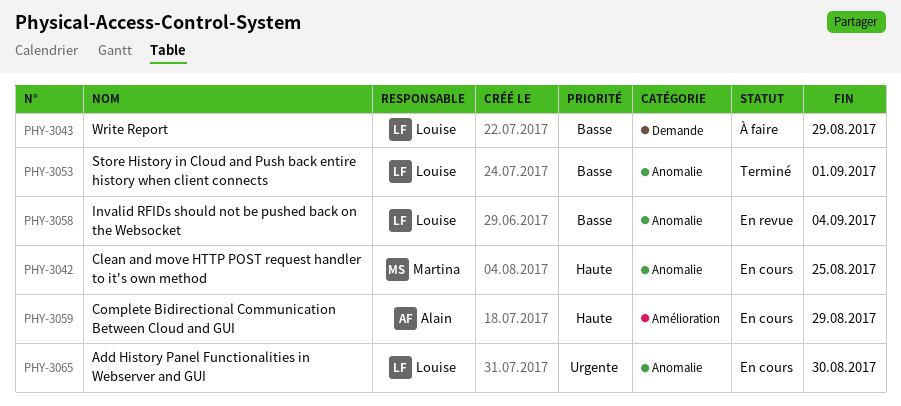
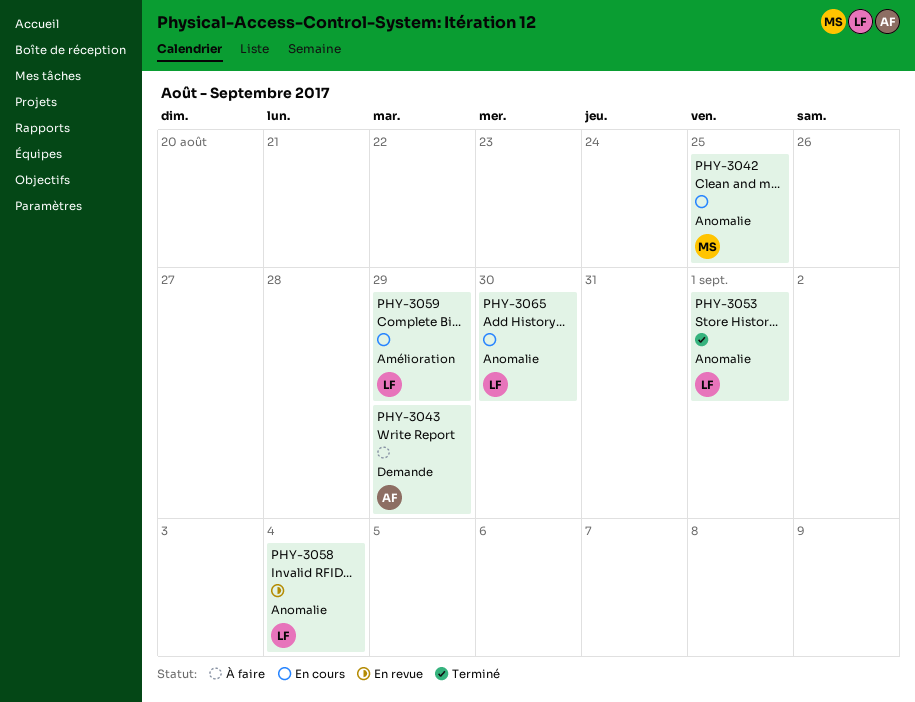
PHY-3043, owner: Louise -> Alain
PHY-3059, owner: Alain -> Louise

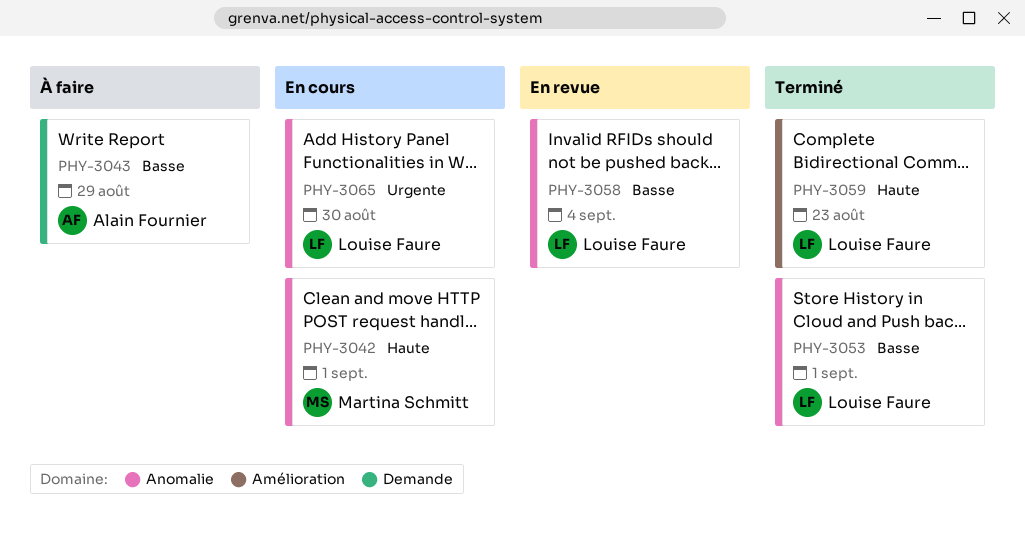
PHY-3042, due: Aug 25 -> Sep 1
PHY-3059, status: En cours -> Terminé
PHY-3059, due: Aug 29 -> Aug 23

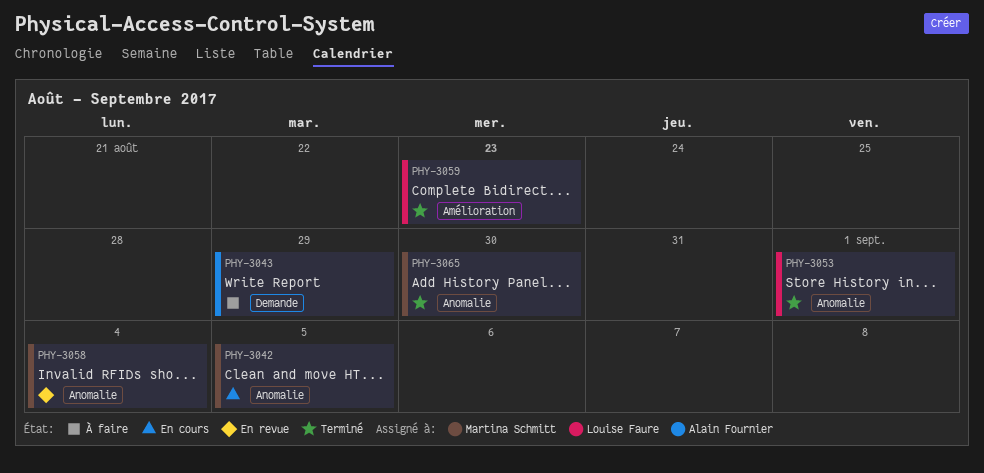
PHY-3042, due: Sep 1 -> Sep 5
PHY-3058, owner: Louise Faure -> Martina Schmitt
PHY-3065, status: En cours -> Terminé
PHY-3065, owner: Louise Faure -> Martina Schmitt

